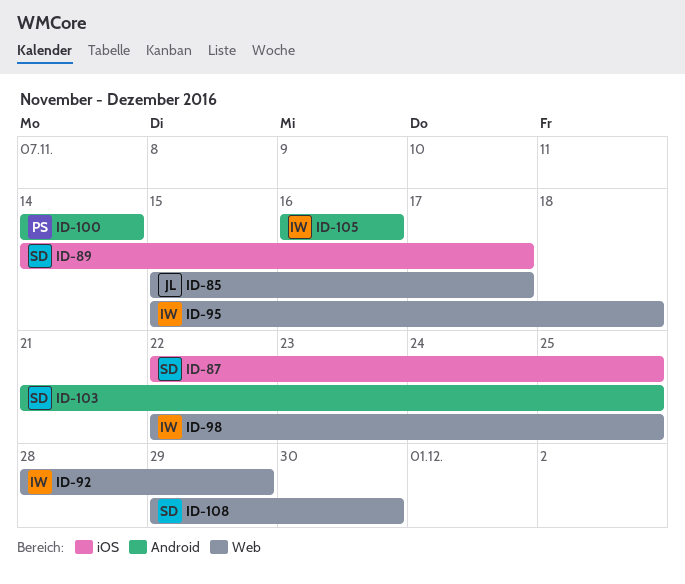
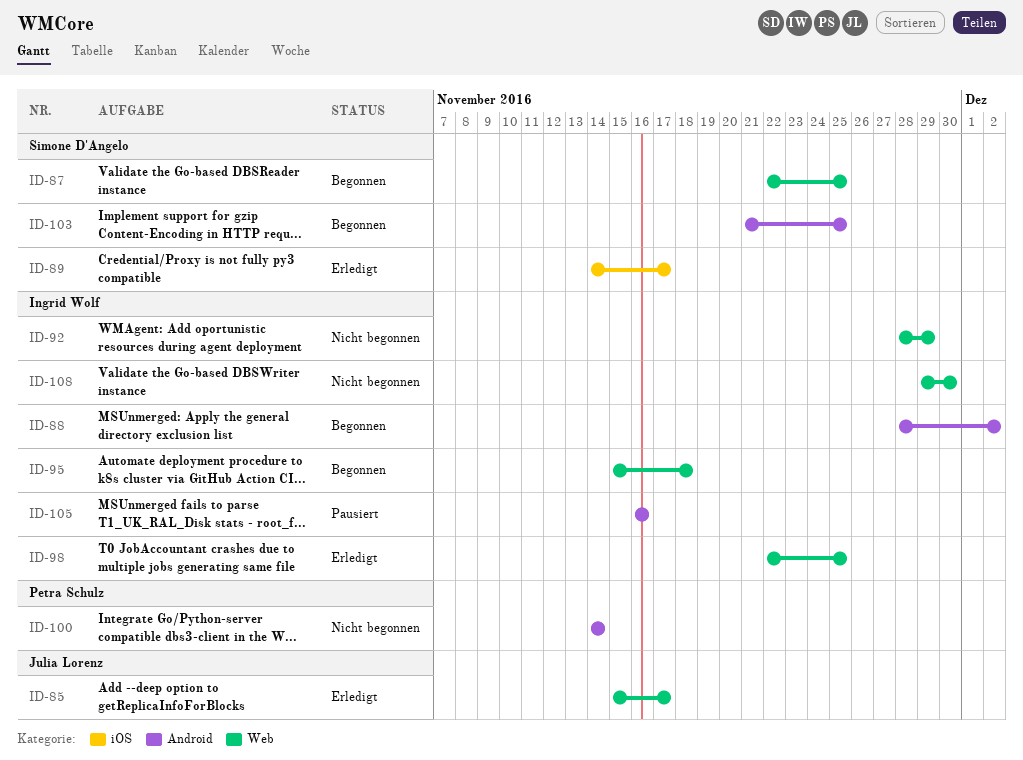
ID-87, label: iOS -> Web
ID-88: none -> present
ID-108, owner: Simone D'Angelo -> Ingrid Wolf

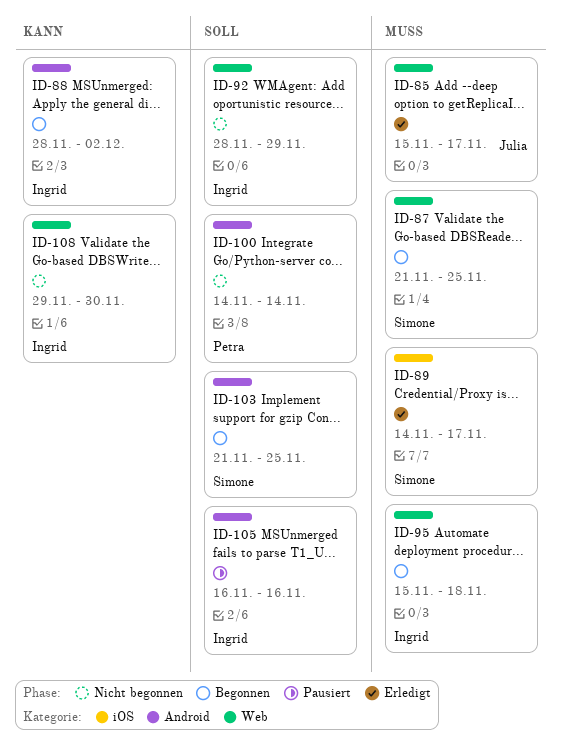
ID-87, start: Nov 22 -> Nov 21
ID-98: present -> none

